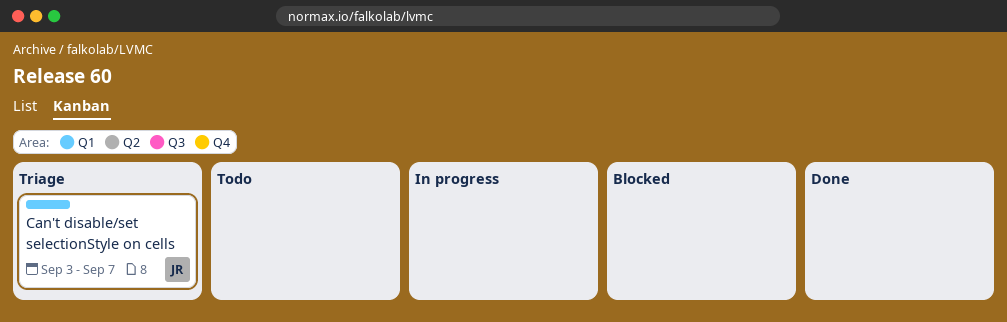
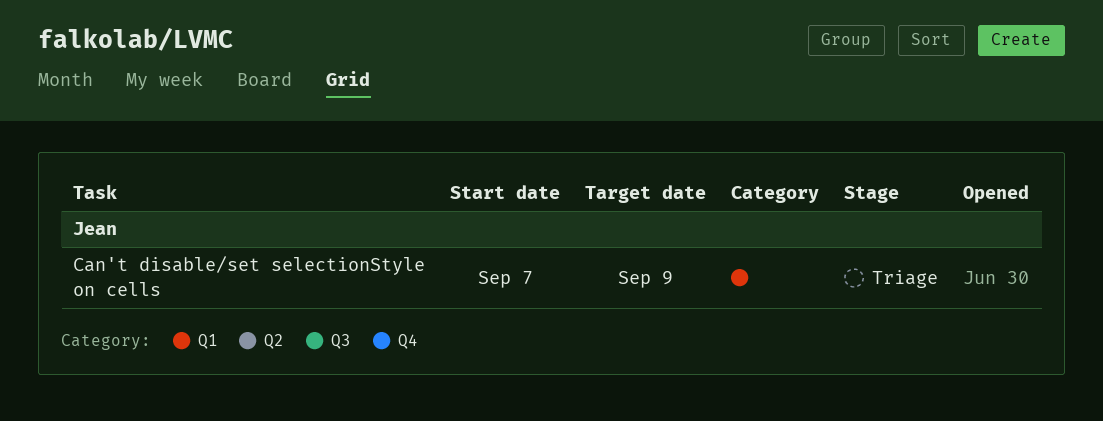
Can't disable/set selectionStyle on cells, start: Sep 3 -> Sep 7
Can't disable/set selectionStyle on cells, due: Sep 7 -> Sep 9

